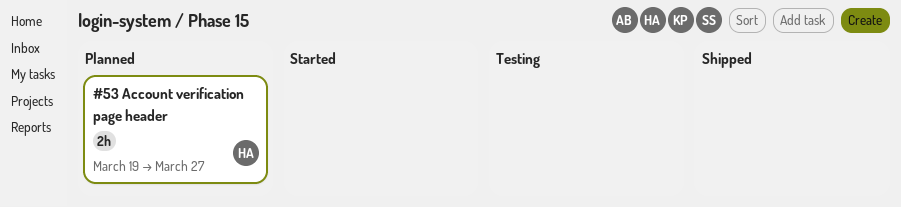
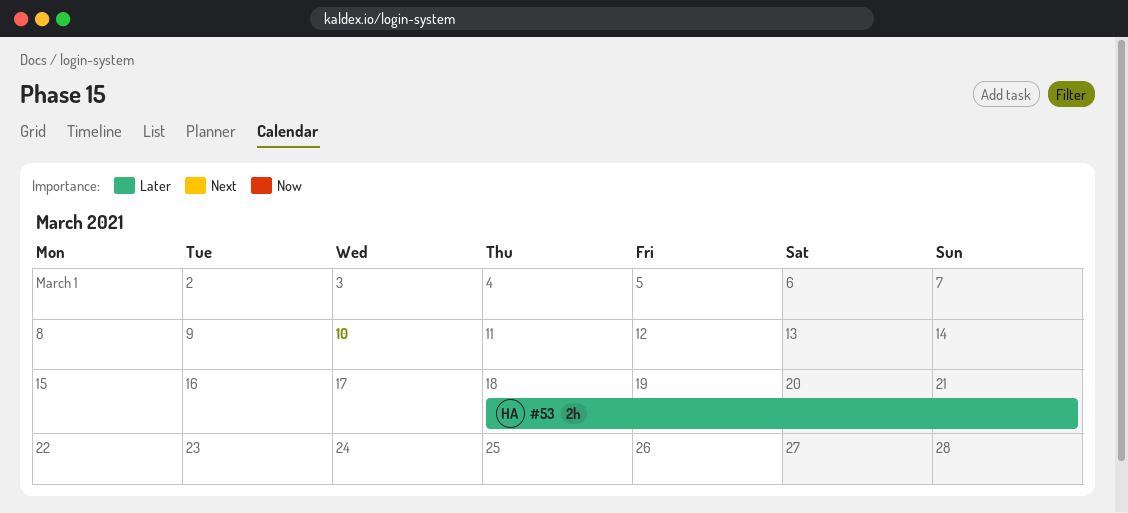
#53, start: Mar 19 -> Mar 18
#53, due: Mar 27 -> Mar 21

